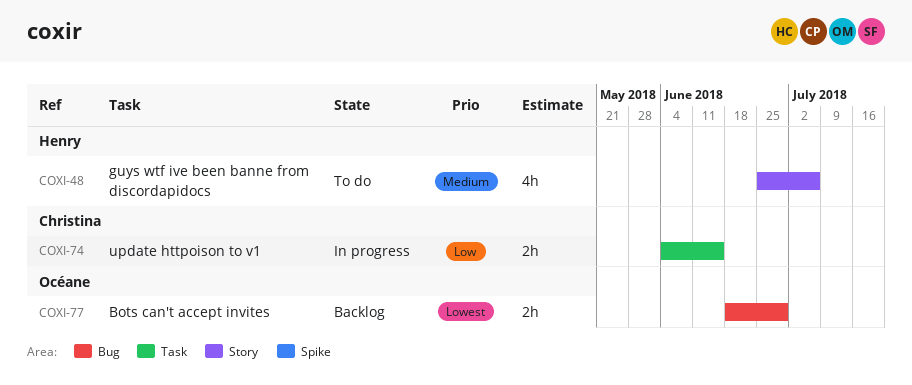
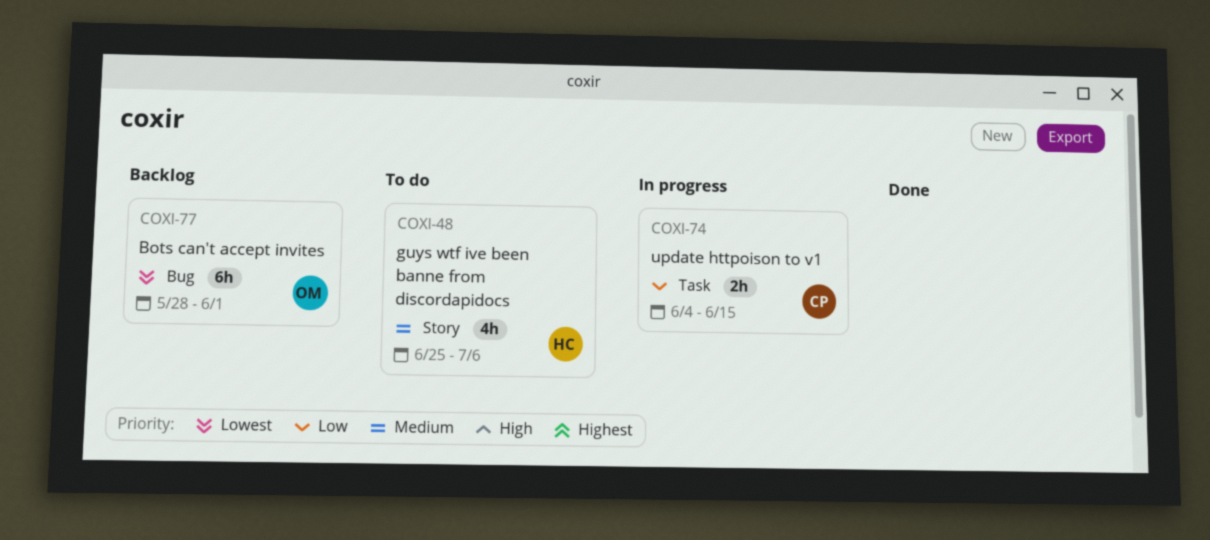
COXI-77, estimate: 2h -> 6h
COXI-77, start: Jun 18 -> May 28
COXI-77, due: Jun 29 -> Jun 1

